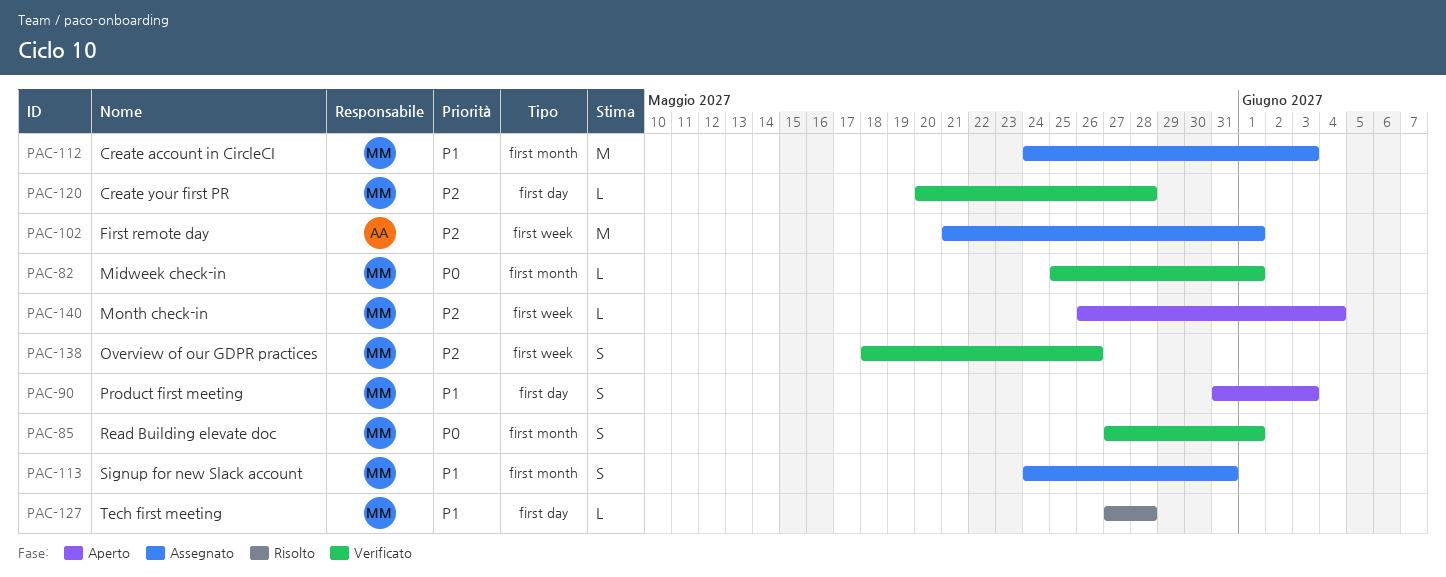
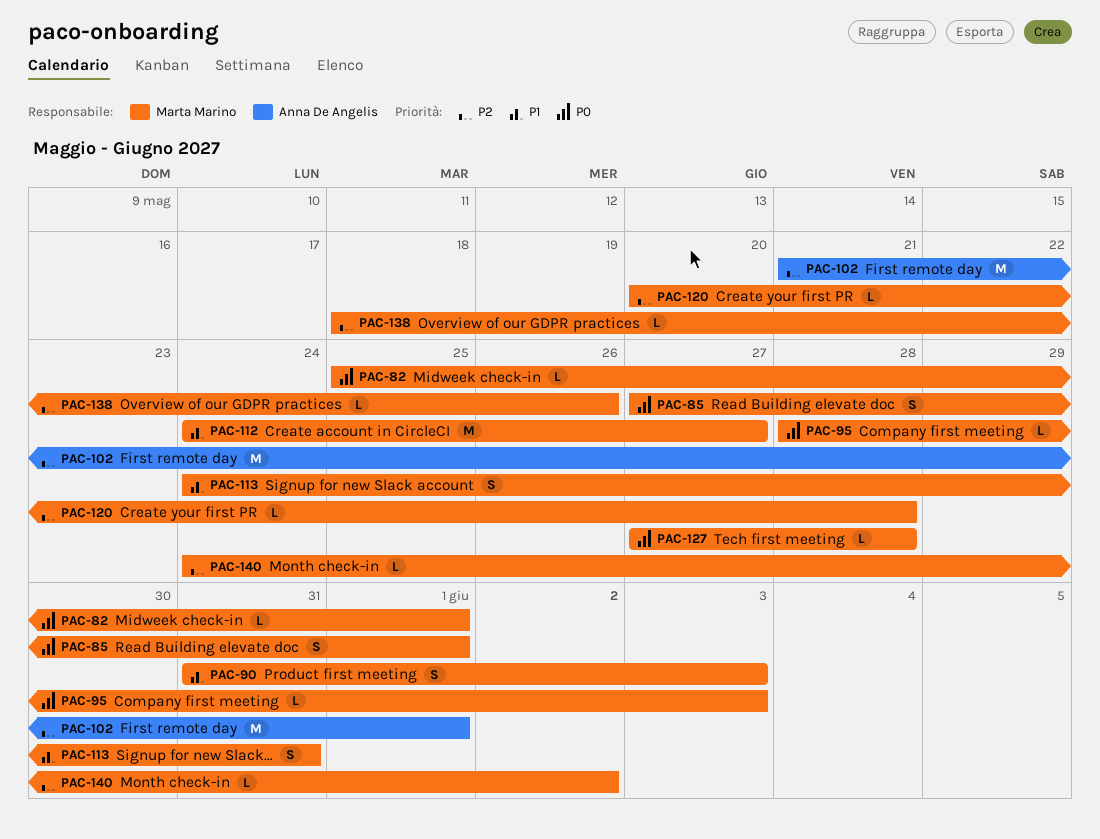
PAC-95: none -> present
PAC-112, due: Jun 3 -> May 27
PAC-127, priority: P1 -> P0
PAC-138, estimate: S -> L
PAC-140, start: May 26 -> May 24
PAC-140, due: Jun 4 -> Jun 2

